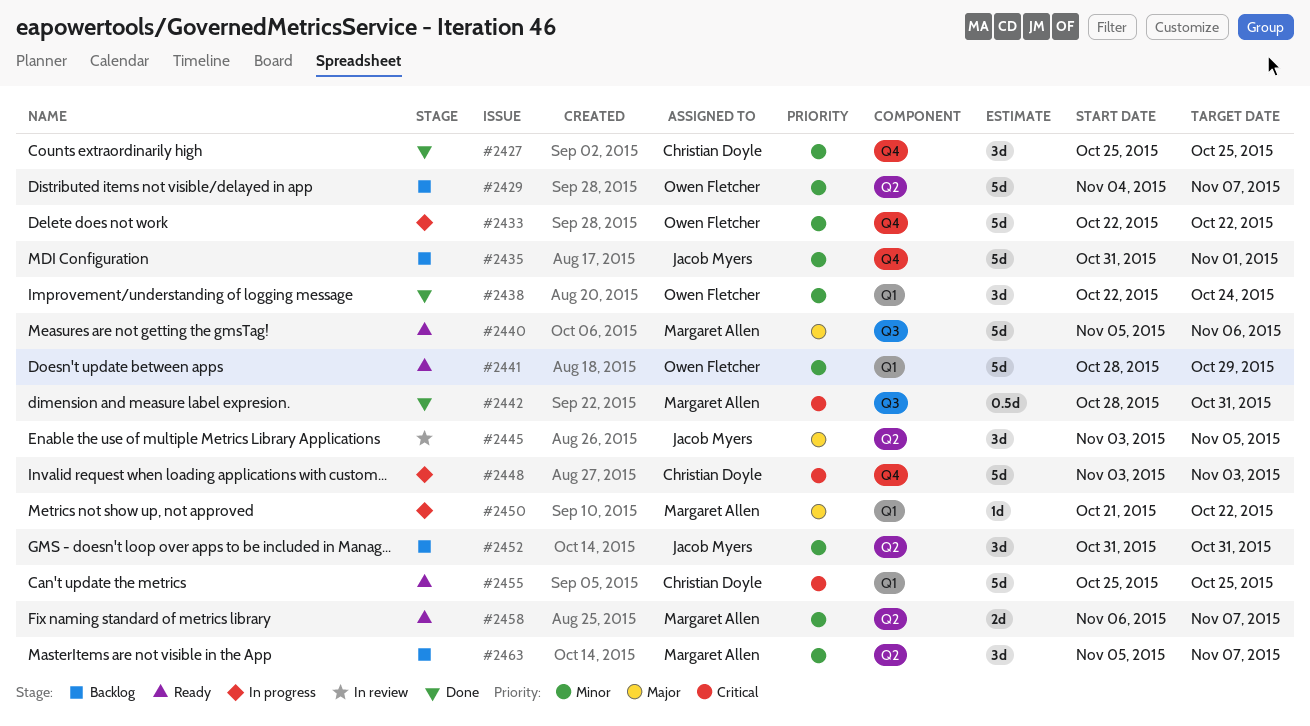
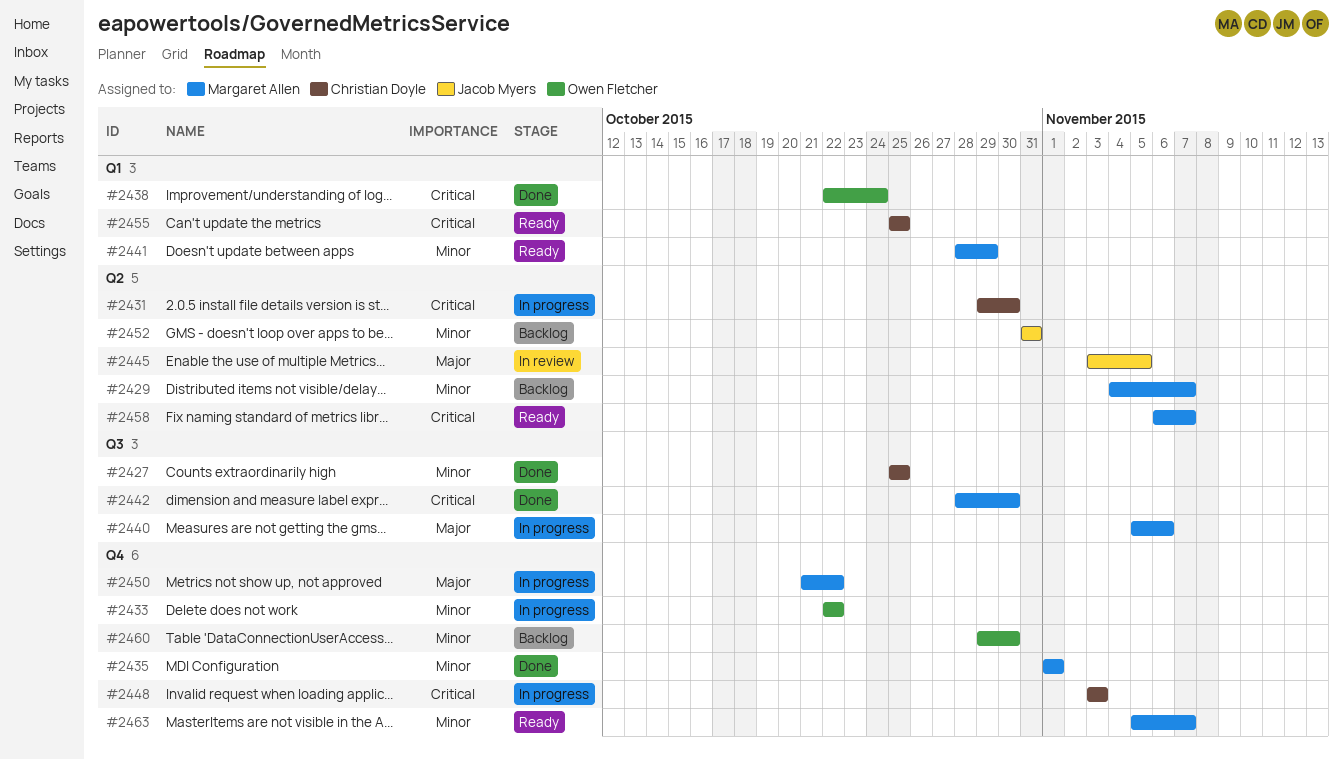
#2427, label: Q4 -> Q3
#2429, owner: Owen Fletcher -> Margaret Allen
#2431: none -> present
#2435, status: Backlog -> Done
#2435, owner: Jacob Myers -> Margaret Allen
#2435, start: Oct 31 -> Nov 1
#2438, priority: Minor -> Critical
#2440, status: Ready -> In progress
#2441, owner: Owen Fletcher -> Margaret Allen
#2442, due: Oct 31 -> Oct 30
#2450, label: Q1 -> Q4
#2458, priority: Minor -> Critical
#2460: none -> present
#2463, status: Backlog -> Ready
#2463, label: Q2 -> Q4

